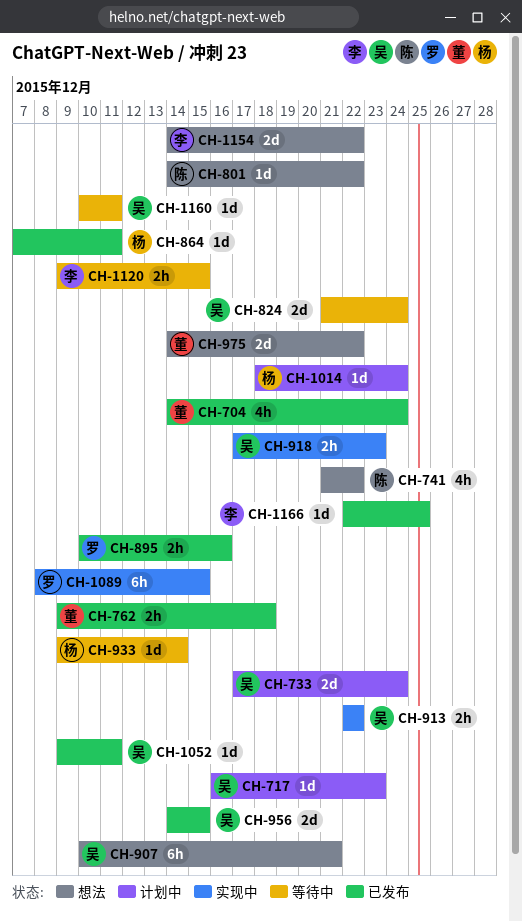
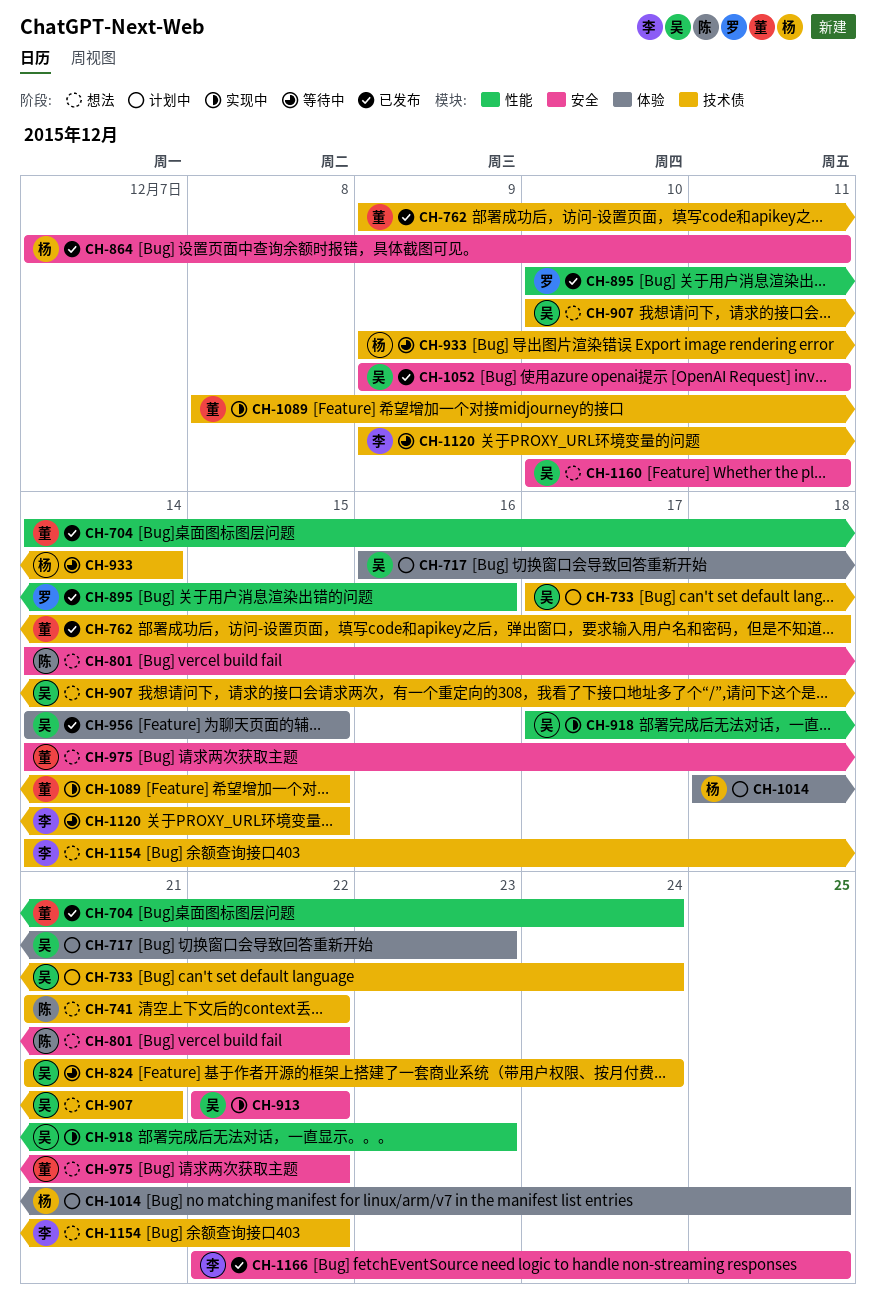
CH-1014, due: Dec 24 -> Dec 25
CH-1089, owner: 罗 -> 董
CH-1160, status: 等待中 -> 想法

